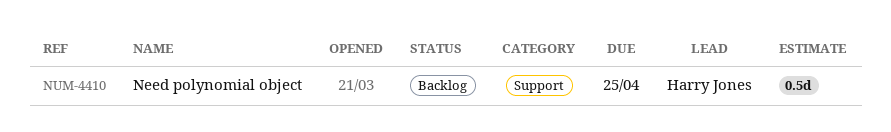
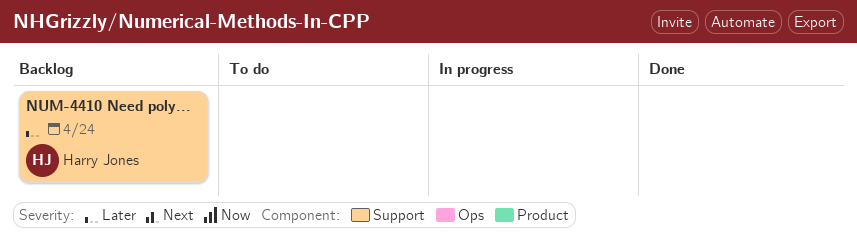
NUM-4410, due: Apr 25 -> Apr 24

